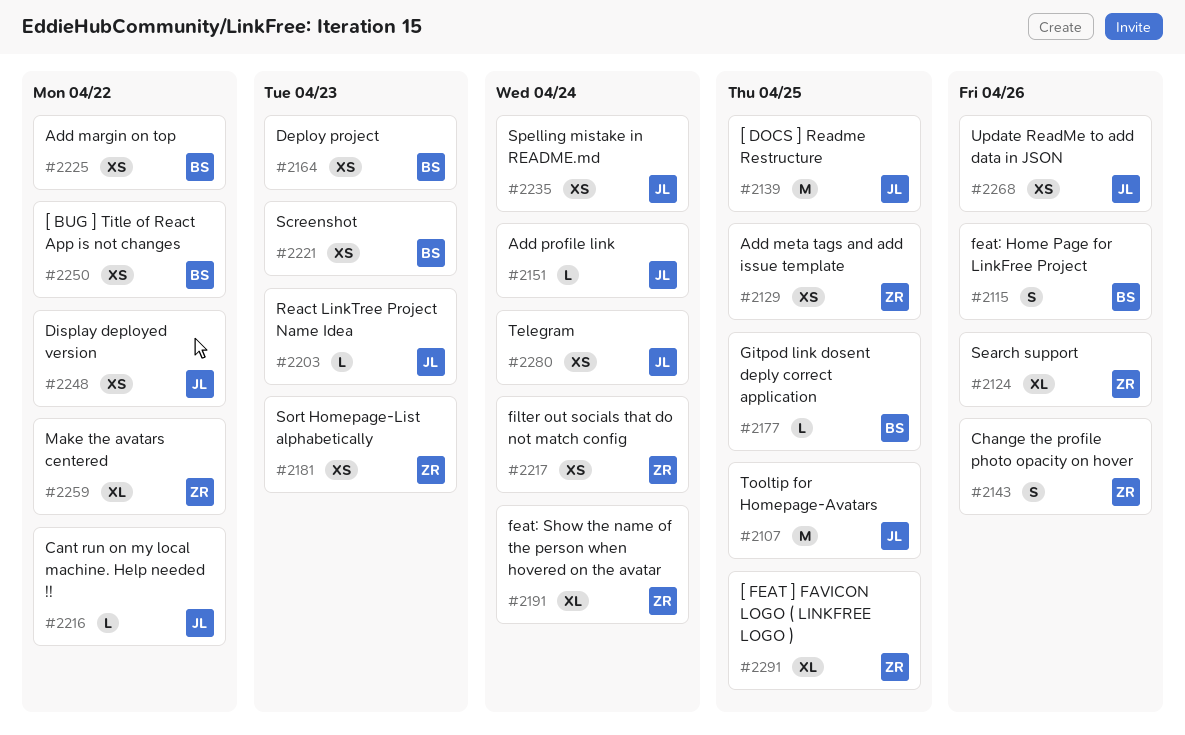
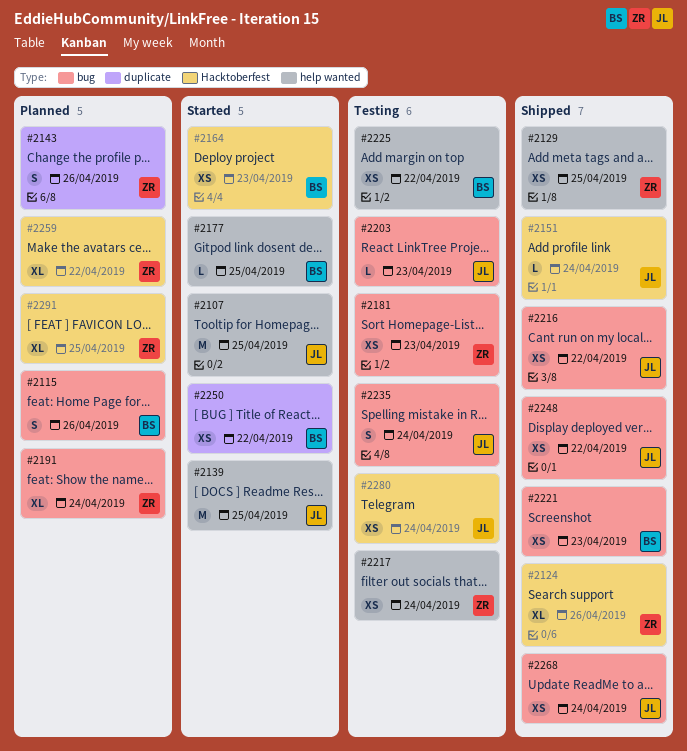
#2216, estimate: L -> XS
#2235, estimate: XS -> S
#2268, due: Apr 26 -> Apr 24

